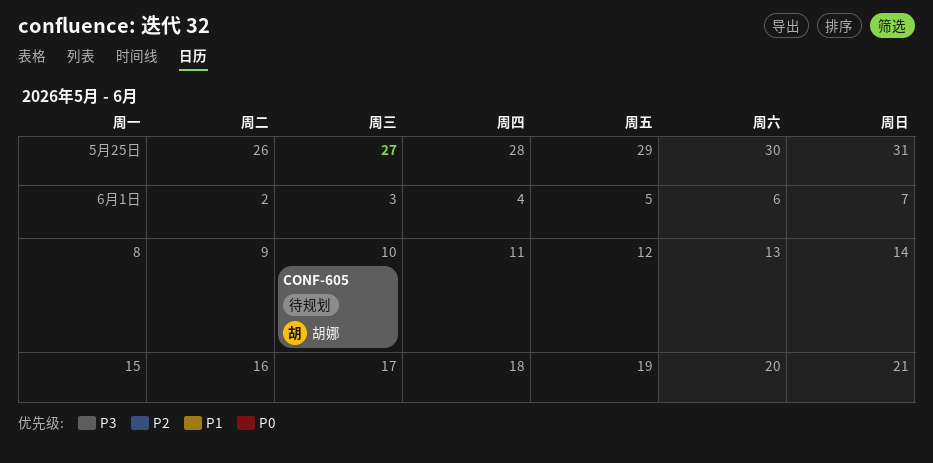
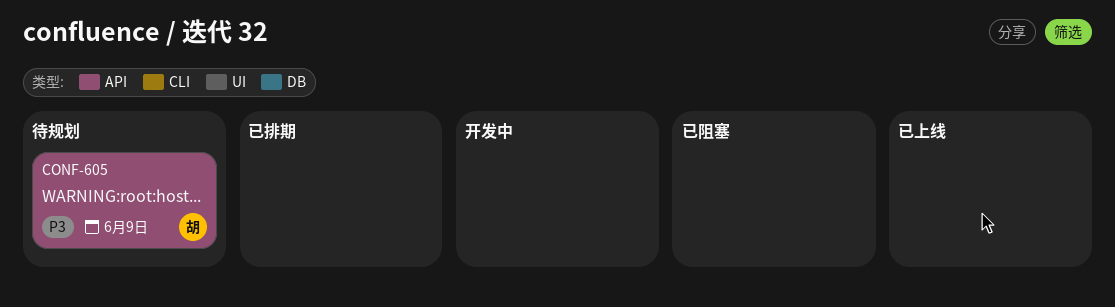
CONF-605, due: Jun 10 -> Jun 9

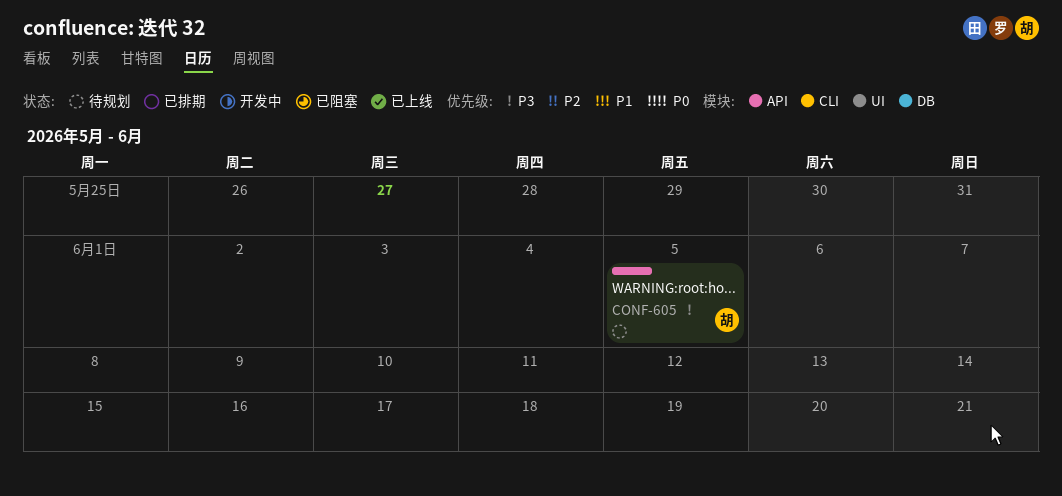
CONF-605, due: Jun 9 -> Jun 5

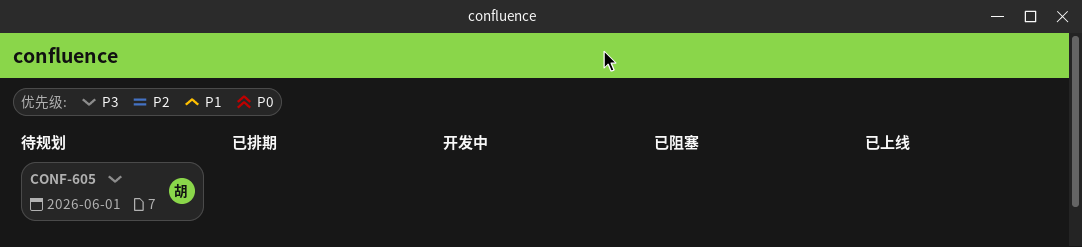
CONF-605, due: Jun 5 -> Jun 1

